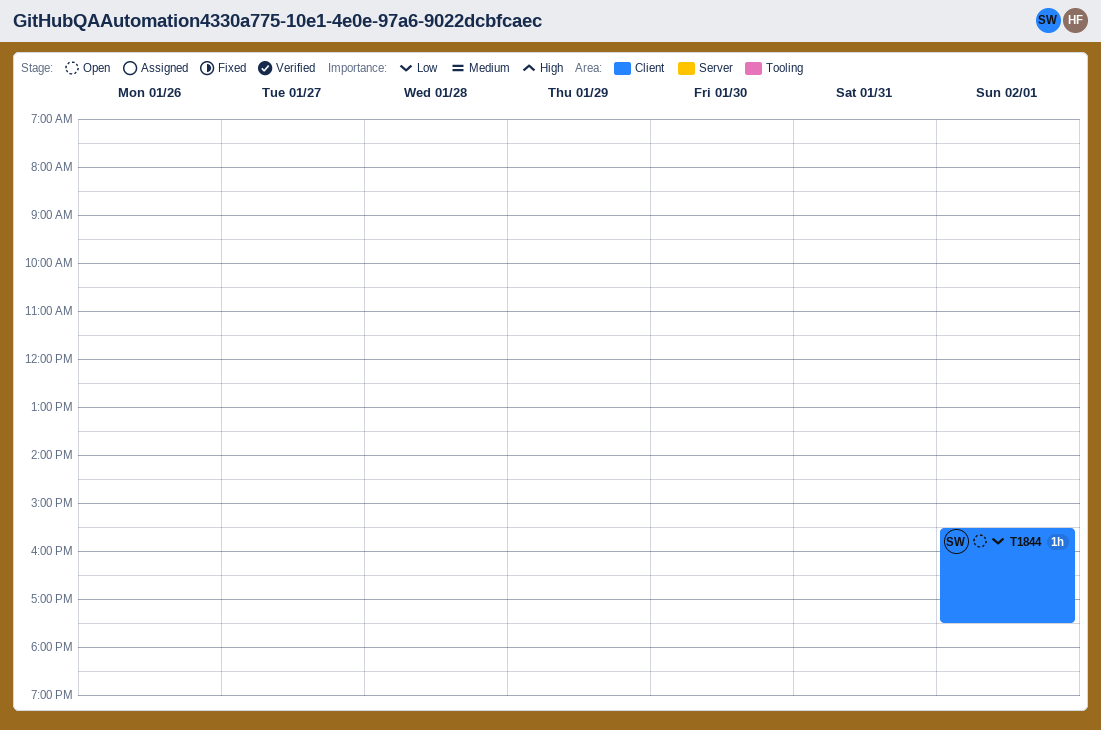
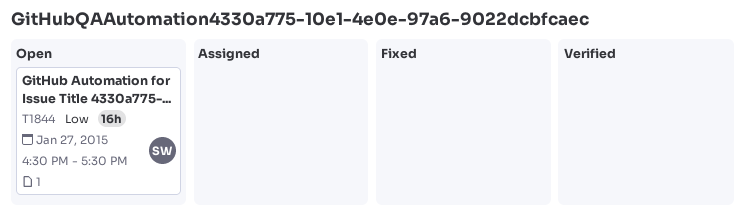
T1844, estimate: 1h -> 16h
T1844, day: Feb 1 -> Jan 27
T1844, begins: 15:30 -> 16:30

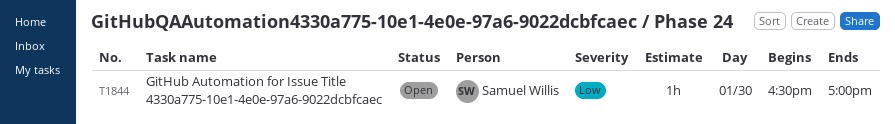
T1844, estimate: 16h -> 1h
T1844, day: Jan 27 -> Jan 30
T1844, ends: 17:30 -> 17:00

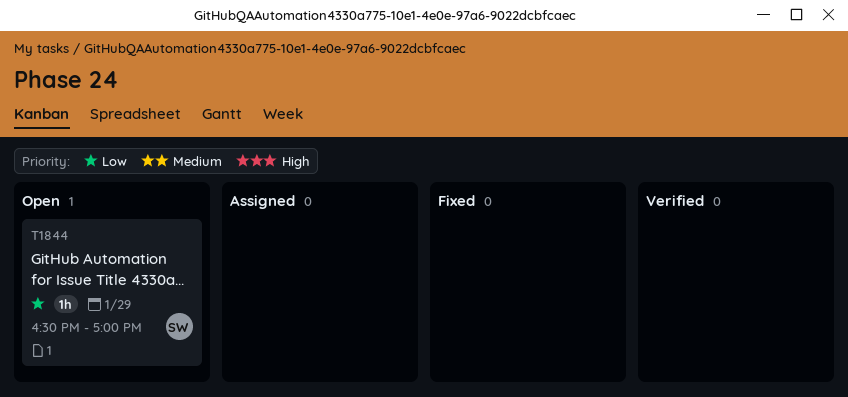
T1844, day: Jan 30 -> Jan 29

